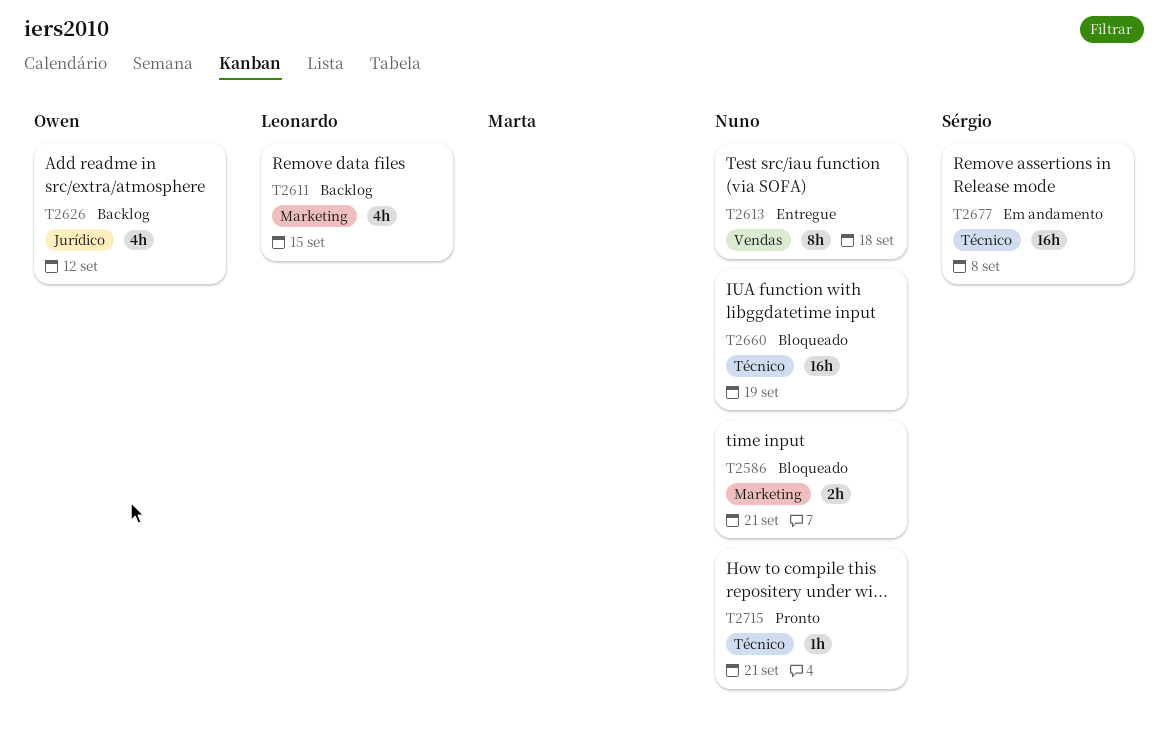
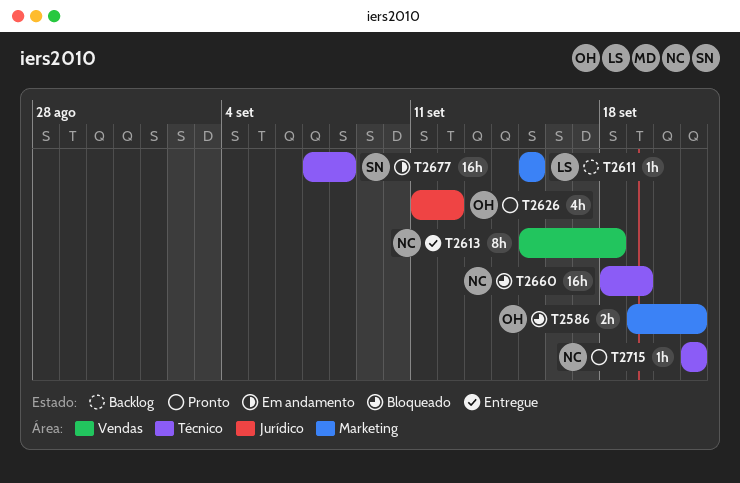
T2586, owner: Nuno -> Owen
T2611, estimate: 4h -> 1h
T2626, status: Backlog -> Pronto

